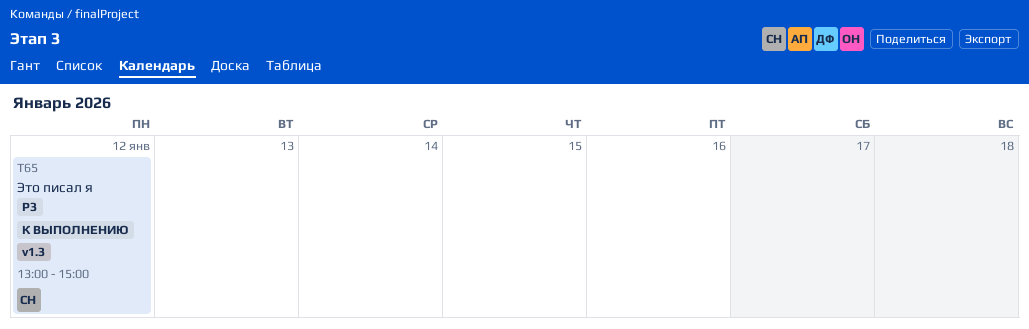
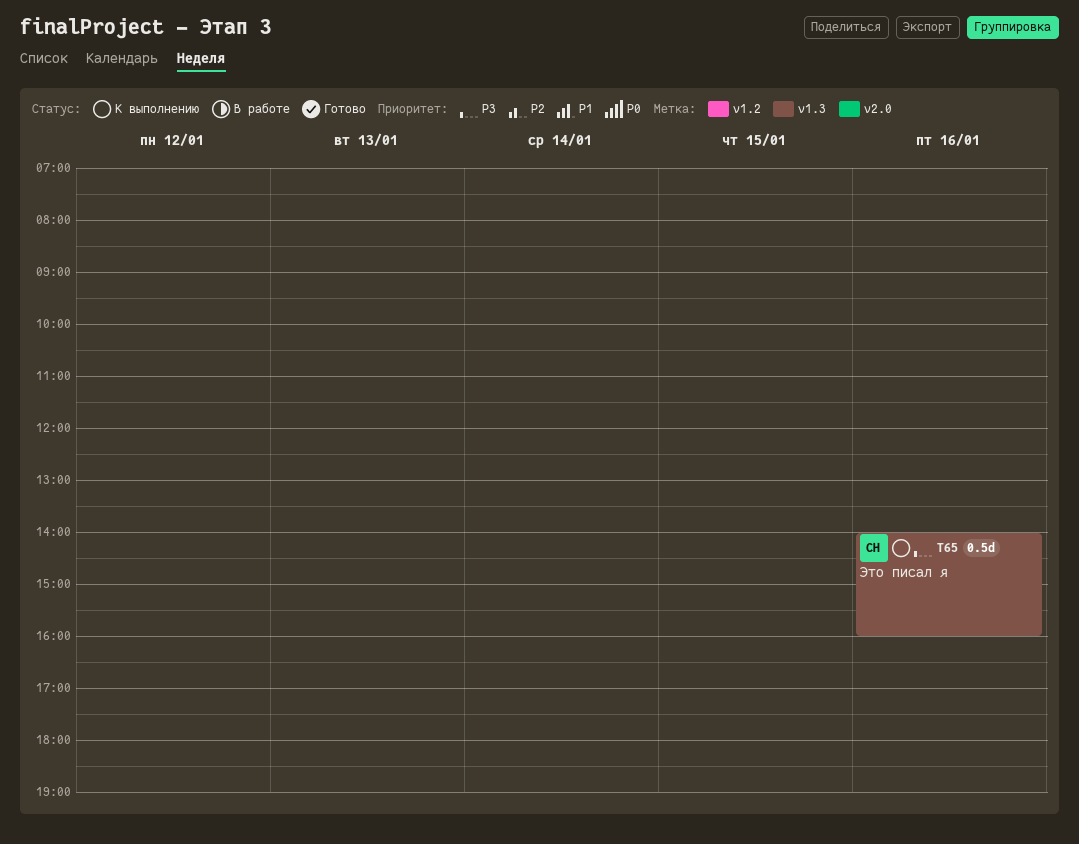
T65, day: Jan 12 -> Jan 16
T65, begins: 13:00 -> 14:00
T65, ends: 15:00 -> 16:00

